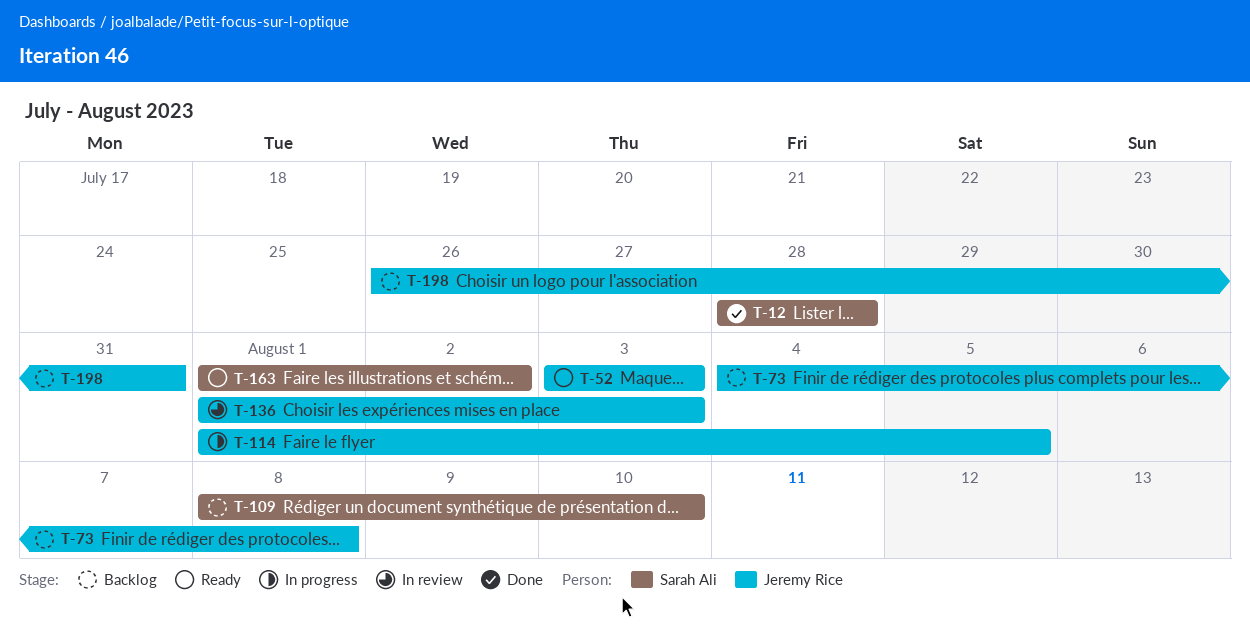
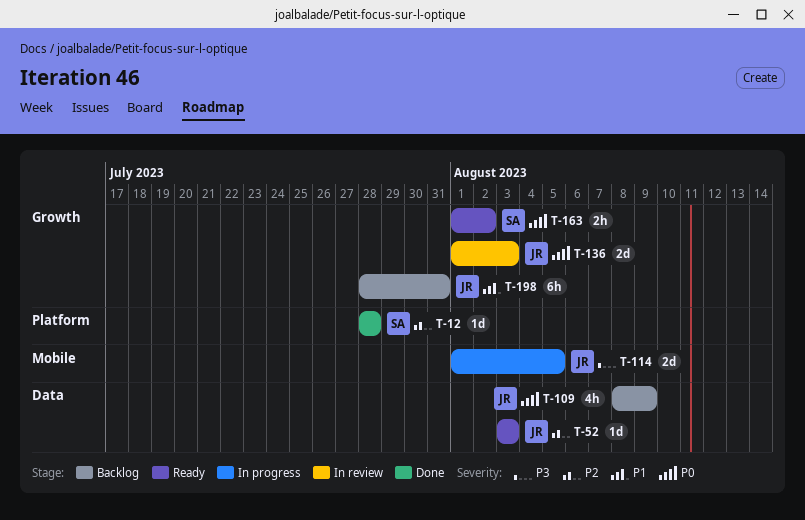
T-73: present -> none
T-109, owner: Sarah Ali -> Jeremy Rice
T-109, due: Aug 10 -> Aug 9
T-198, start: Jul 26 -> Jul 28

